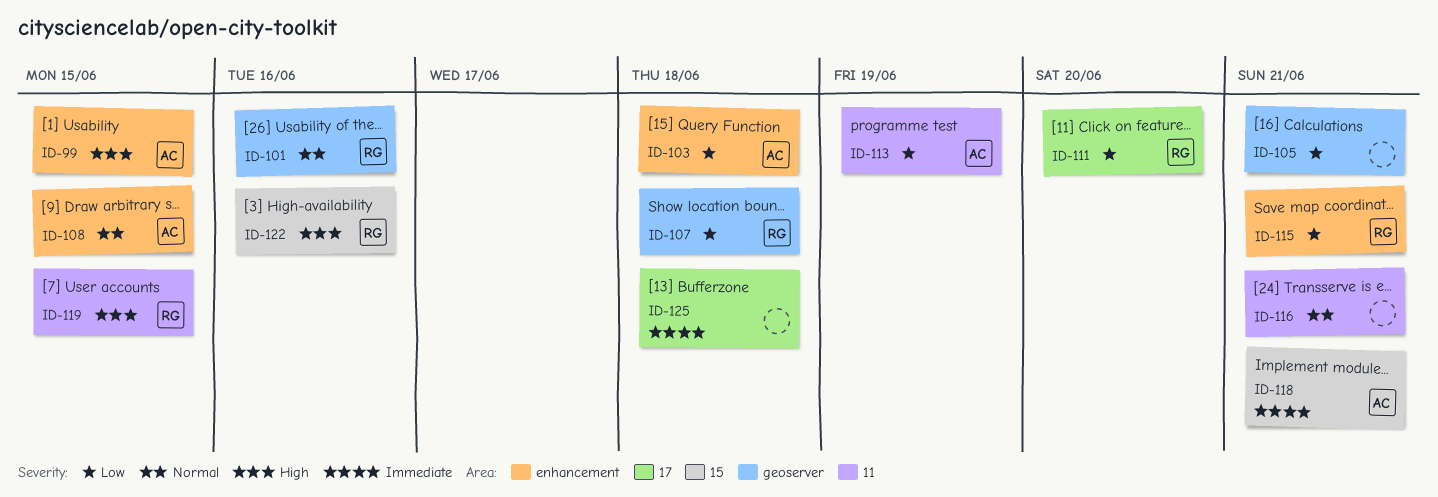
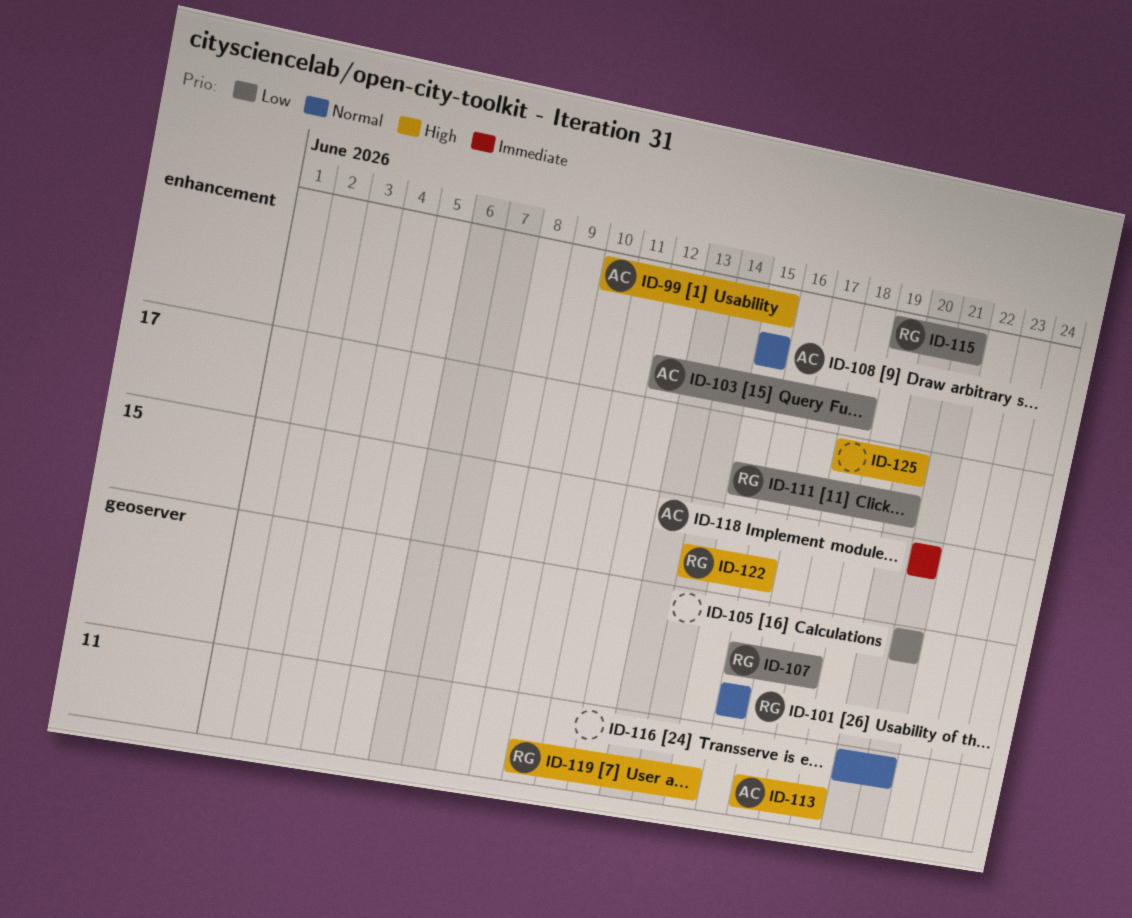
ID-113, priority: Low -> High
ID-125, priority: Immediate -> High
ID-125, due: Jun 18 -> Jun 20

